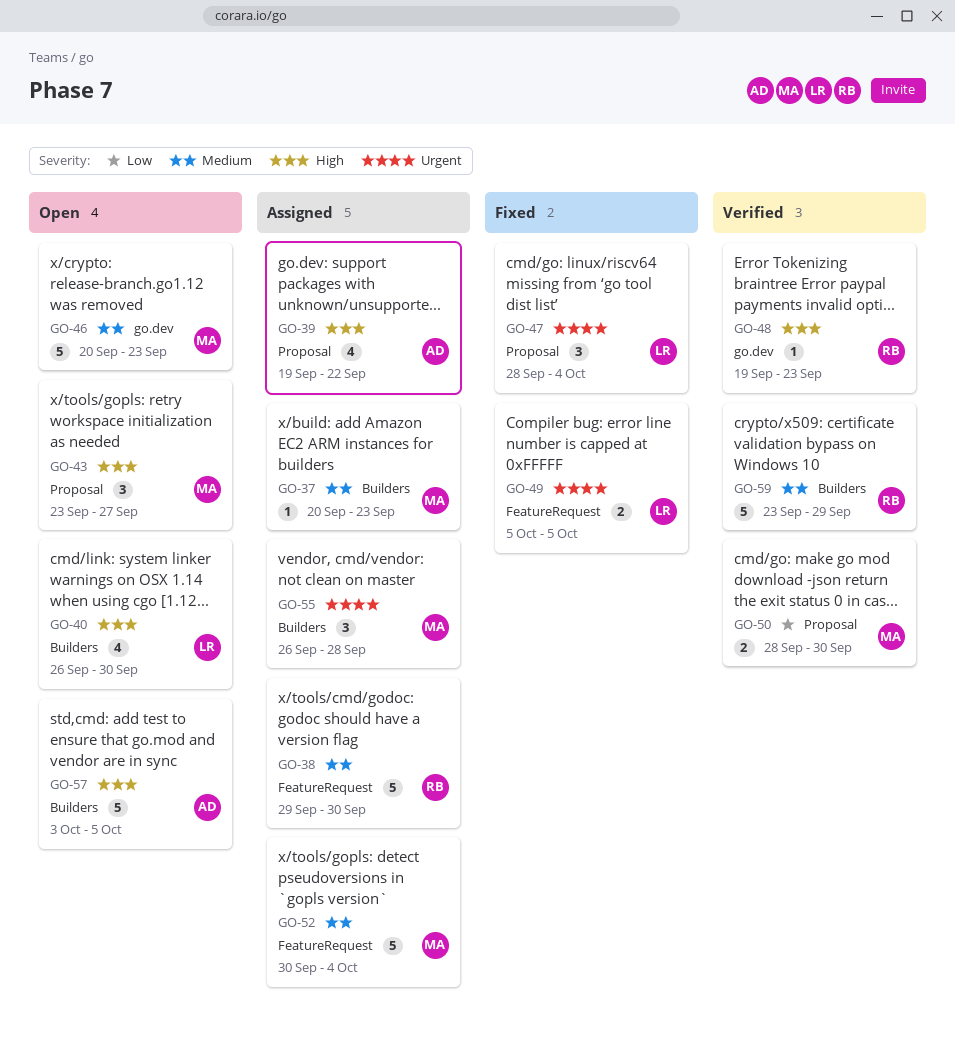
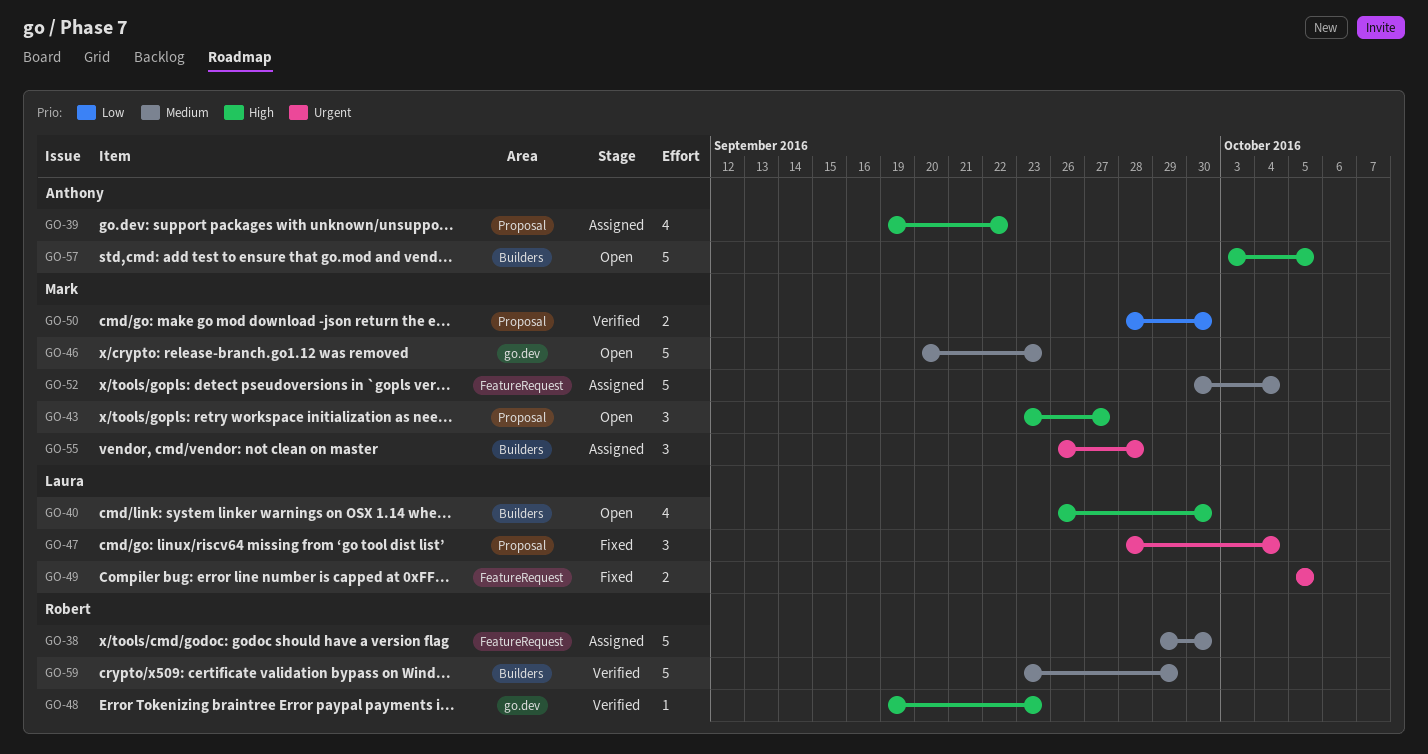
GO-37: present -> none

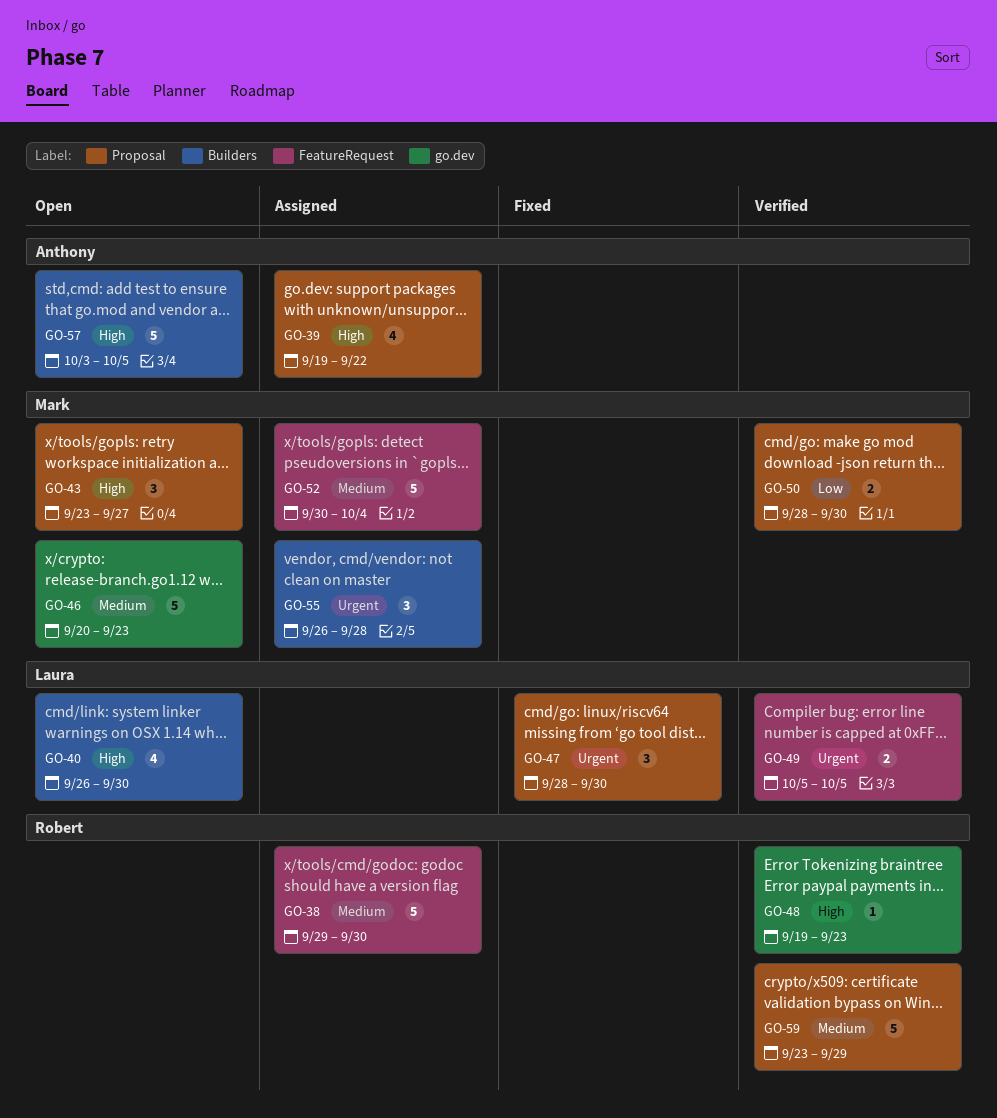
GO-47, due: Oct 4 -> Sep 30
GO-49, status: Fixed -> Verified
GO-59, label: Builders -> Proposal

